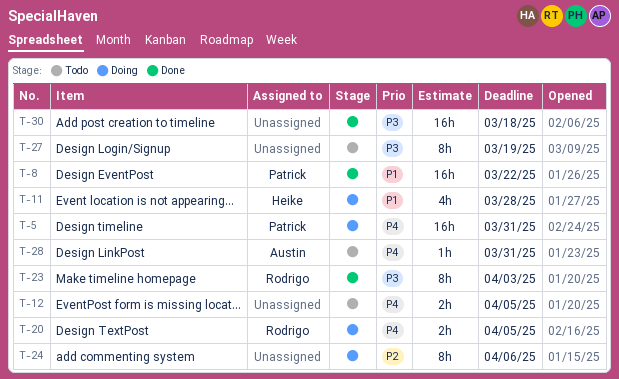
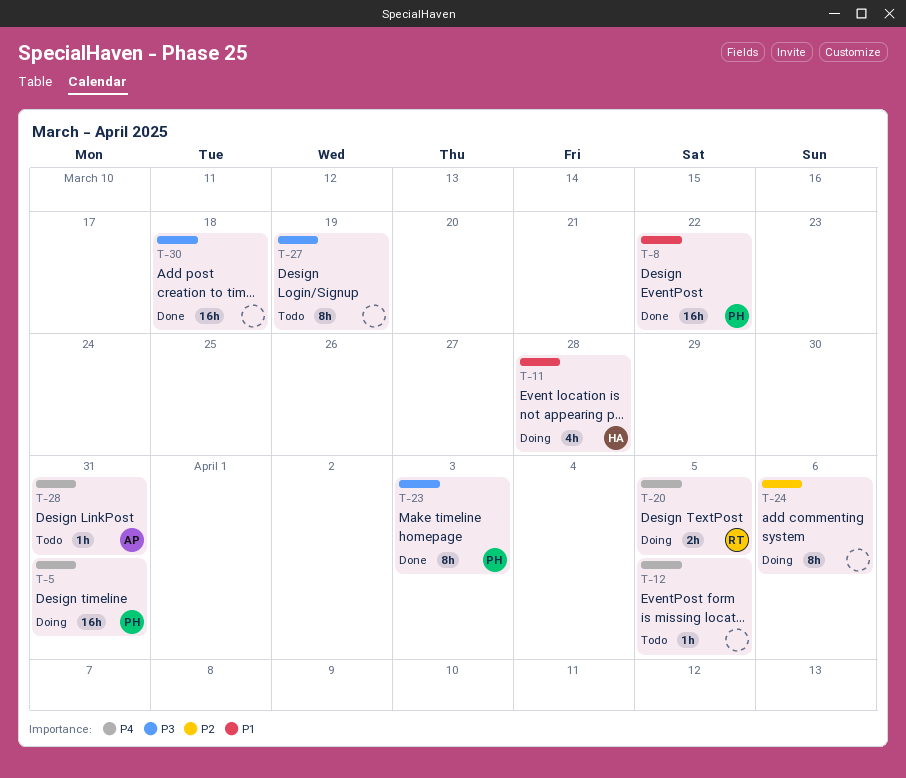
T-12, estimate: 2h -> 1h
T-23, owner: Rodrigo -> Patrick

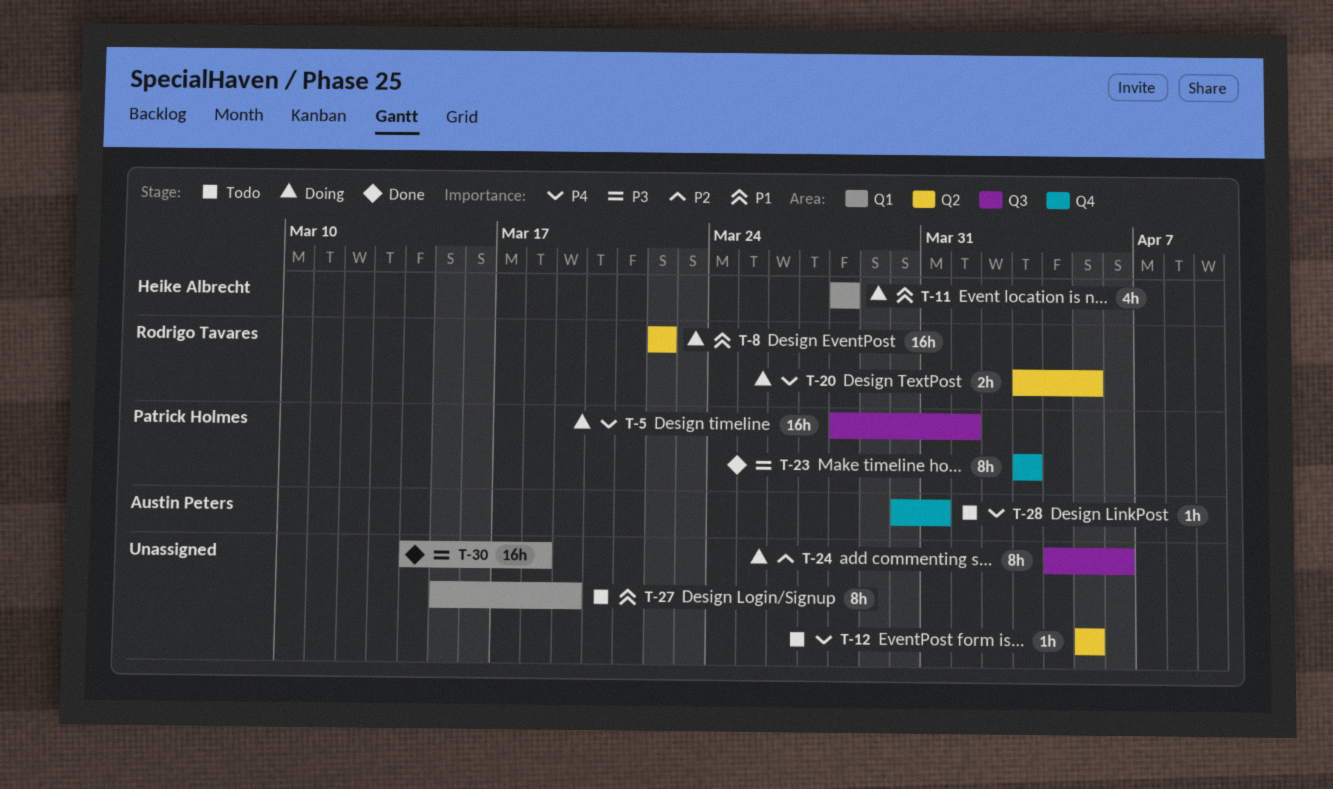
T-5, due: Mar 31 -> Apr 1
T-8, status: Done -> Doing
T-8, owner: Patrick Holmes -> Rodrigo Tavares
T-27, priority: P3 -> P1

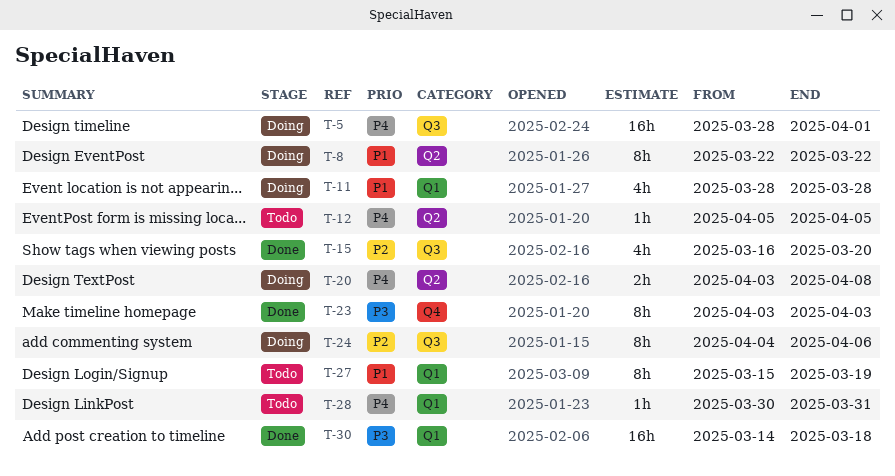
T-8, estimate: 16h -> 8h
T-15: none -> present
T-20, due: Apr 5 -> Apr 8
T-28, label: Q4 -> Q1

